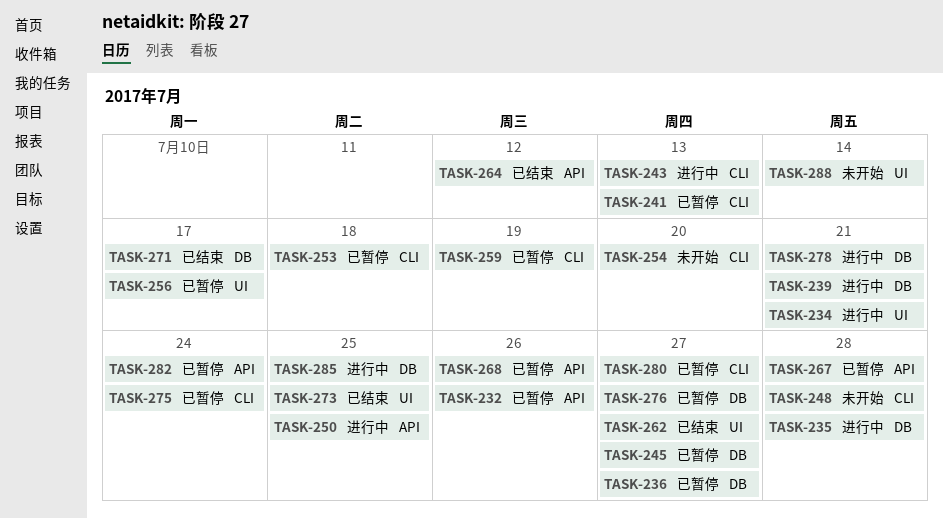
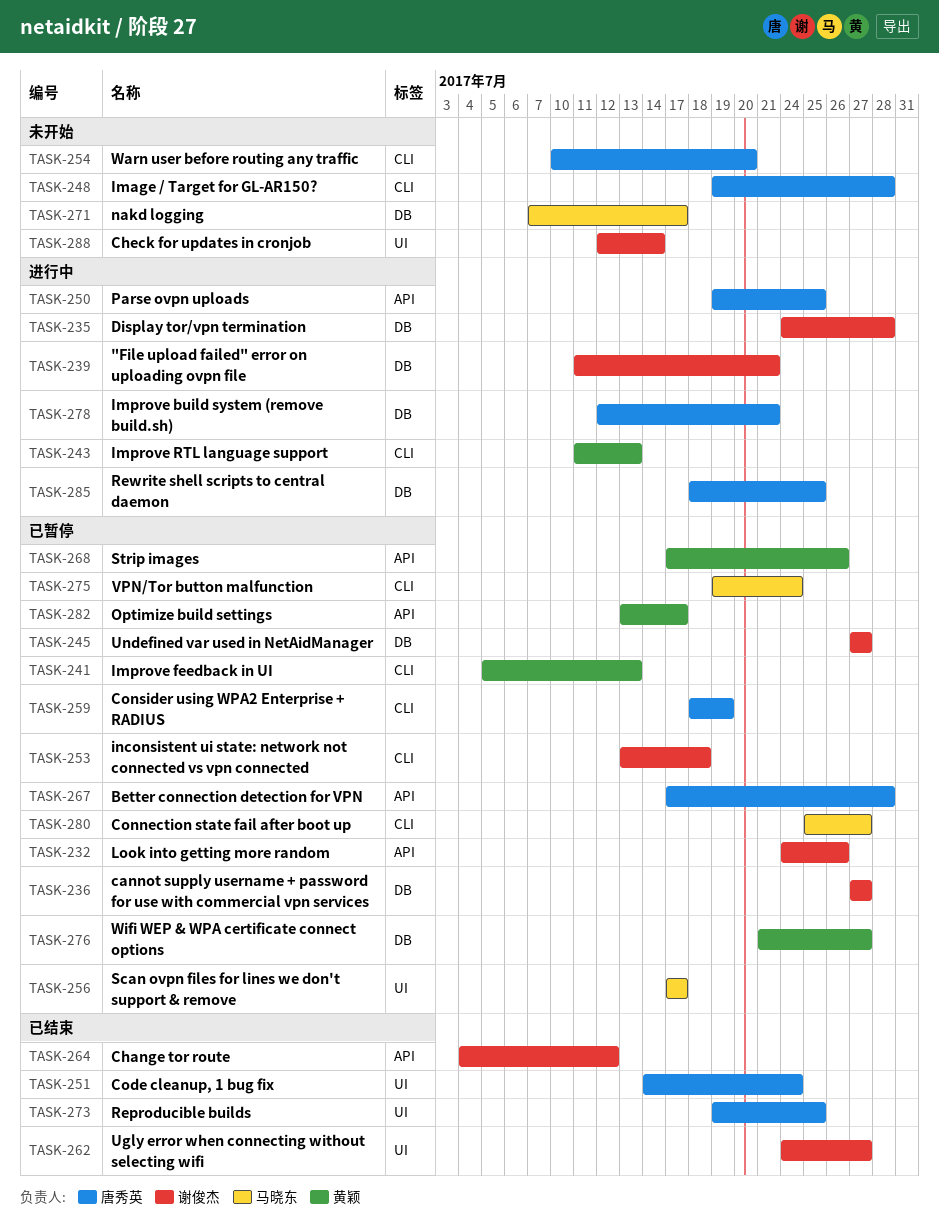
TASK-234: present -> none
TASK-251: none -> present
TASK-271, status: 已结束 -> 未开始
TASK-282, due: Jul 24 -> Jul 17

